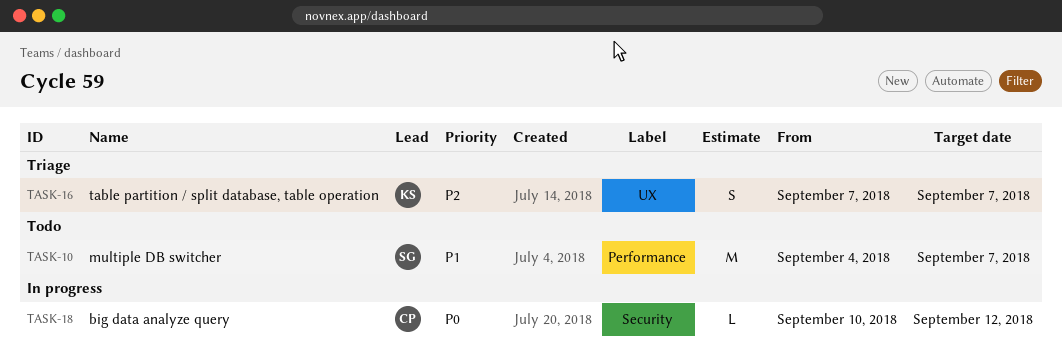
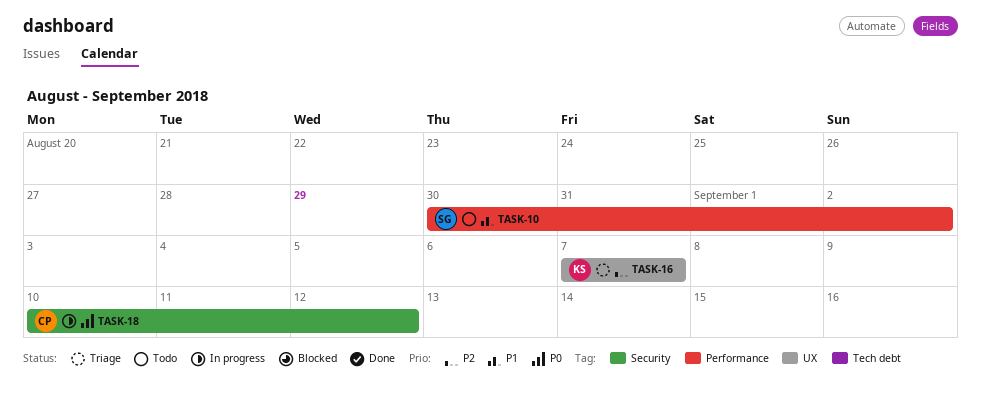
TASK-10, start: Sep 4 -> Aug 30
TASK-10, due: Sep 7 -> Sep 2

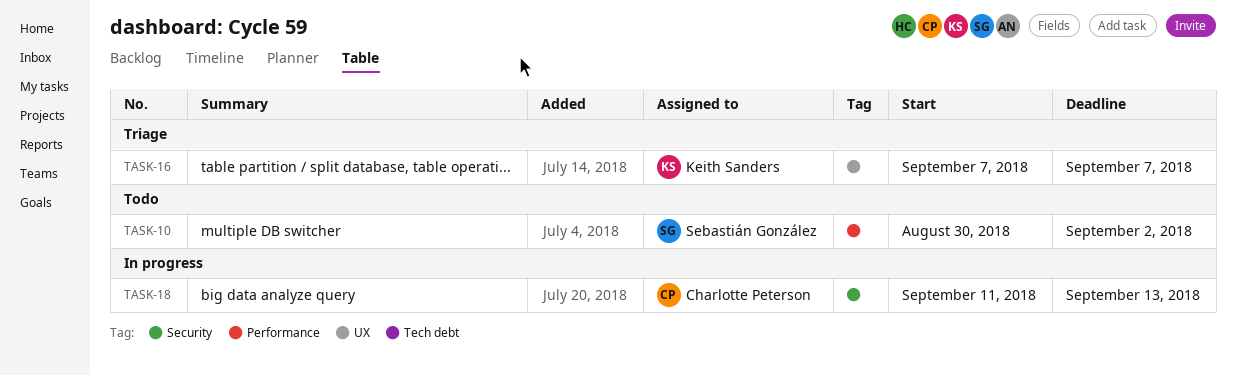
TASK-18, start: Sep 10 -> Sep 11
TASK-18, due: Sep 12 -> Sep 13

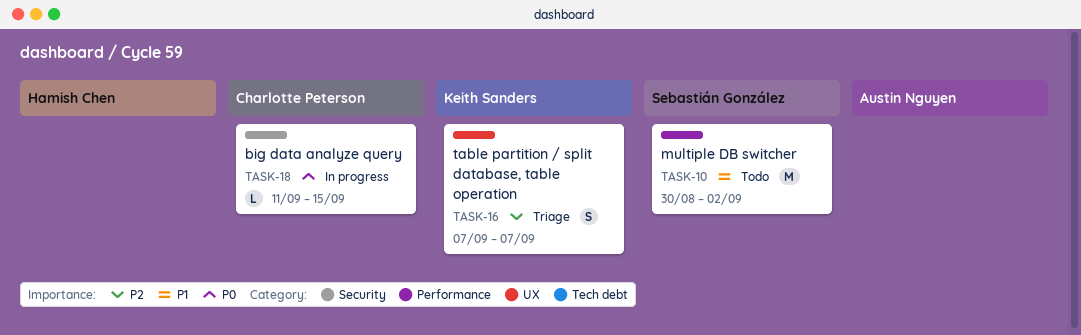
TASK-18, due: Sep 13 -> Sep 15

